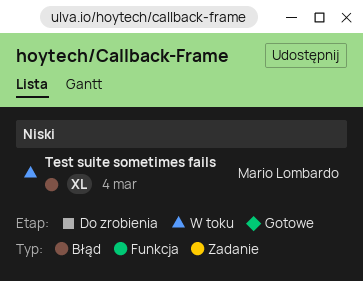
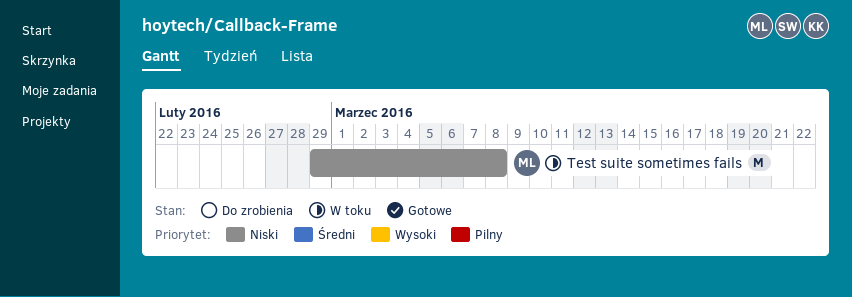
Test suite sometimes fails, estimate: XL -> M
Test suite sometimes fails, due: Mar 4 -> Mar 8

